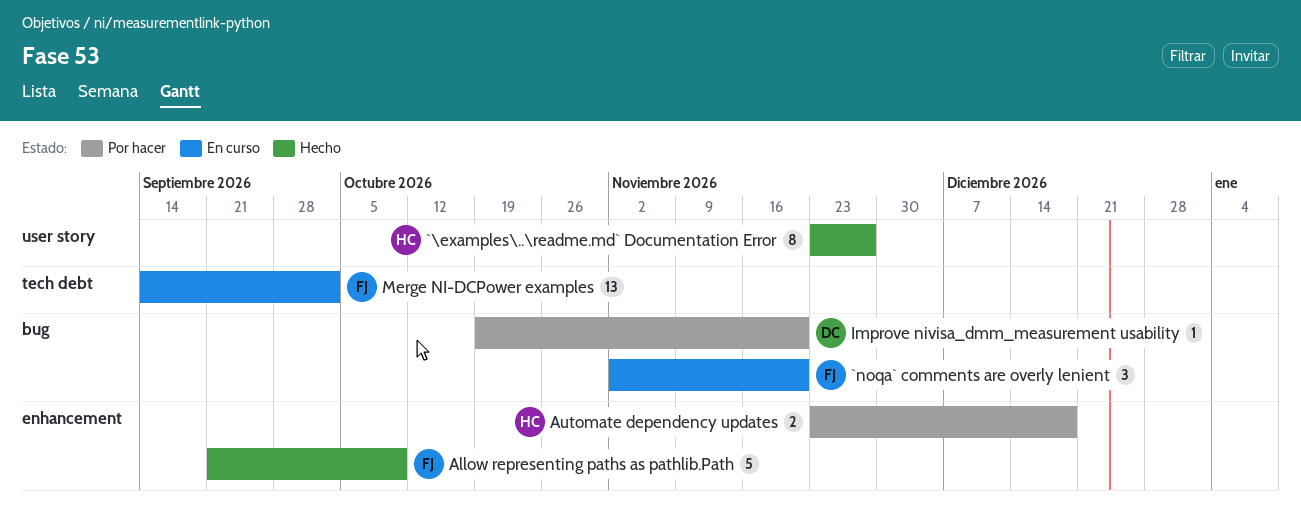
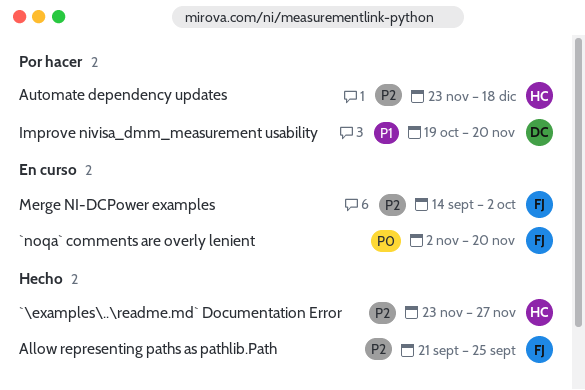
Allow representing paths as pathlib.Path, due: Oct 9 -> Sep 25

